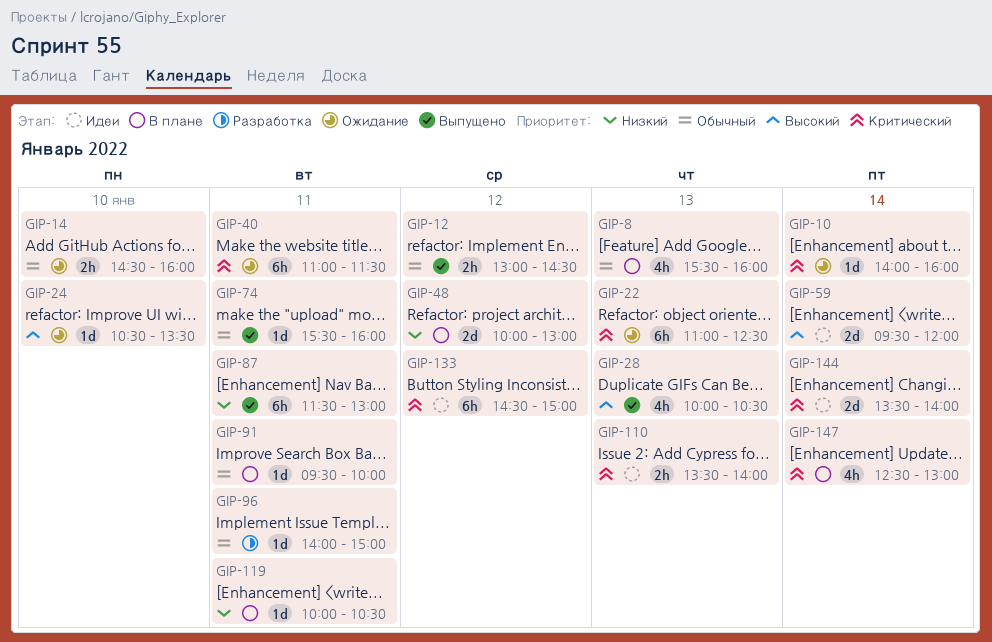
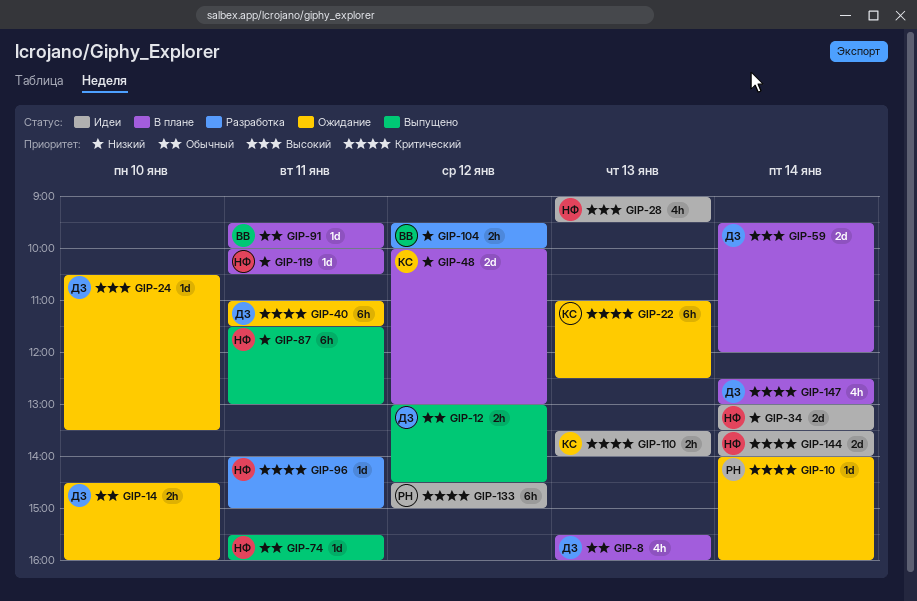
GIP-28, status: Выпущено -> Идеи
GIP-28, begins: 10:00 -> 09:00
GIP-28, ends: 10:30 -> 09:30
GIP-34: none -> present
GIP-59, status: Идеи -> В плане
GIP-96, priority: Обычный -> Критический
GIP-104: none -> present

